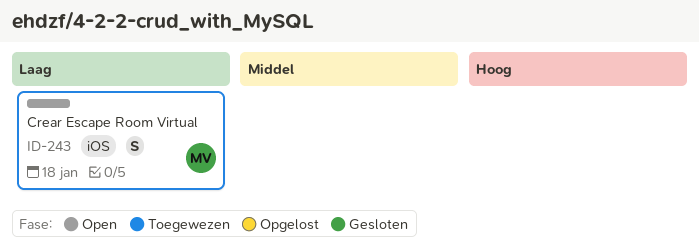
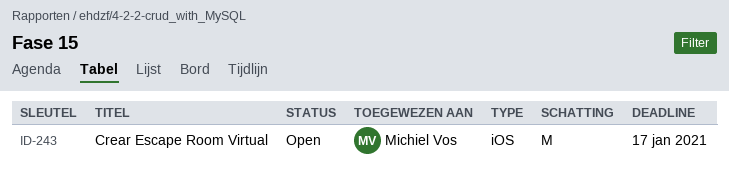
ID-243, estimate: S -> M
ID-243, due: Jan 18 -> Jan 17

